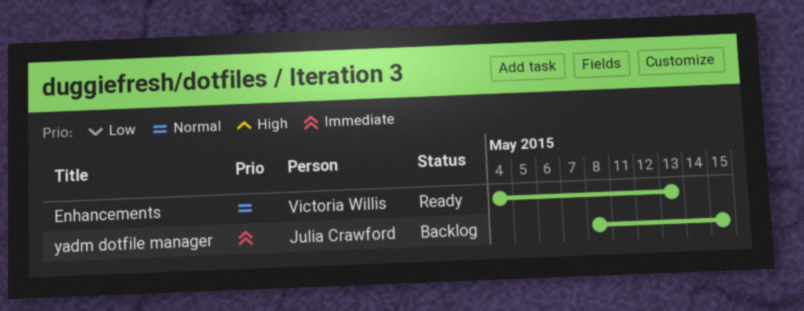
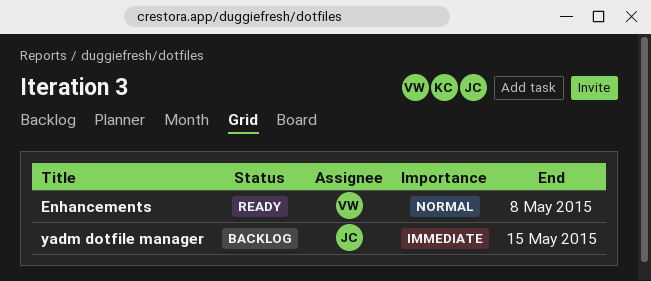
Enhancements, due: May 13 -> May 8

